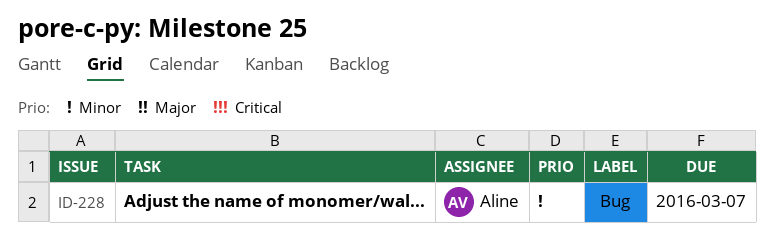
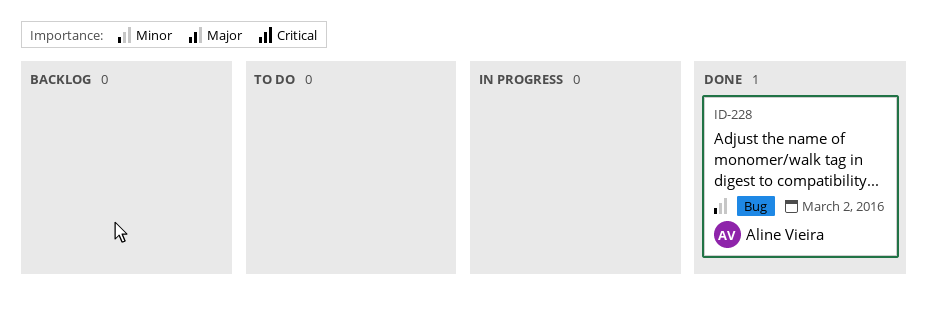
ID-228, due: Mar 7 -> Mar 2

